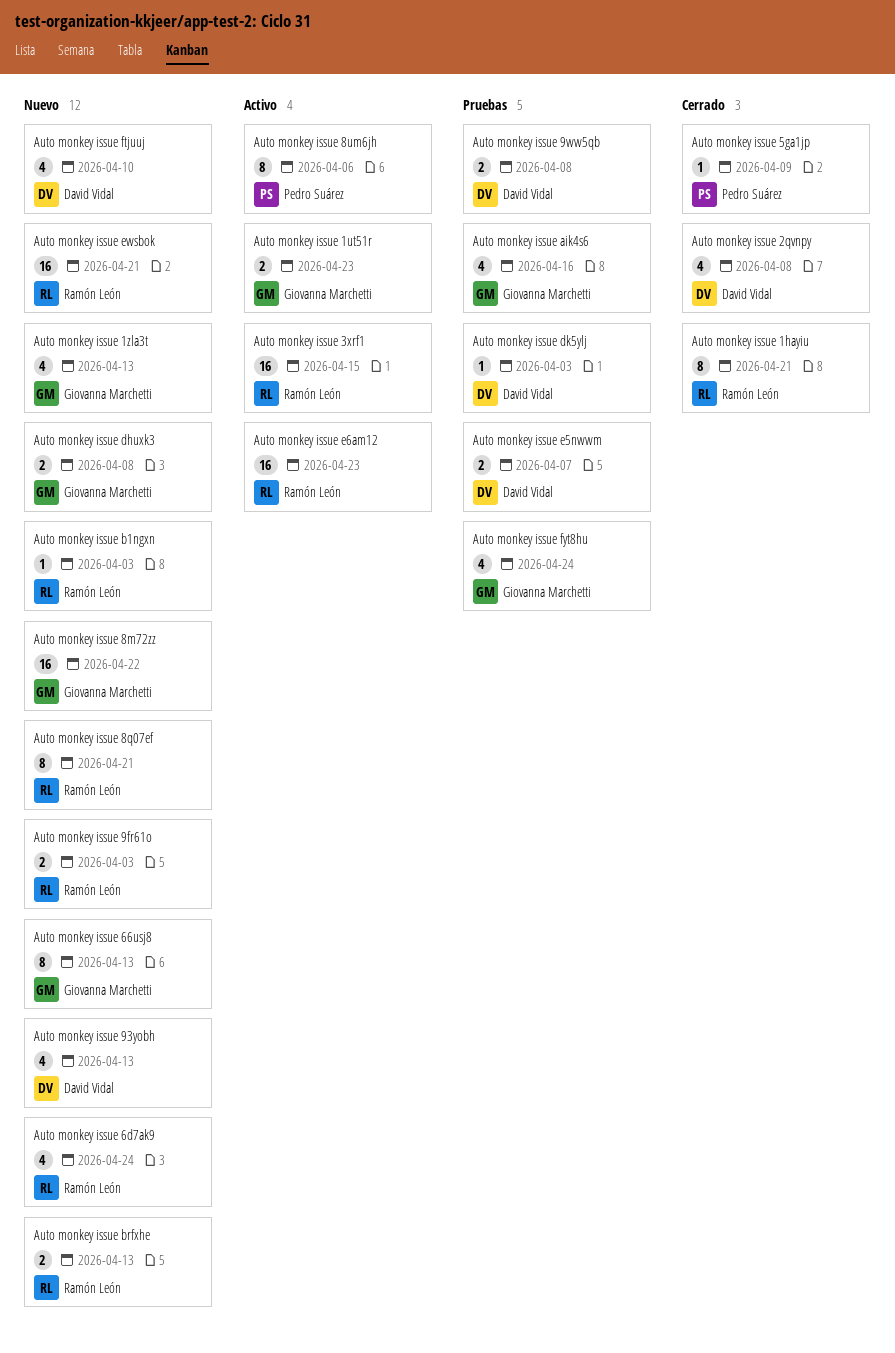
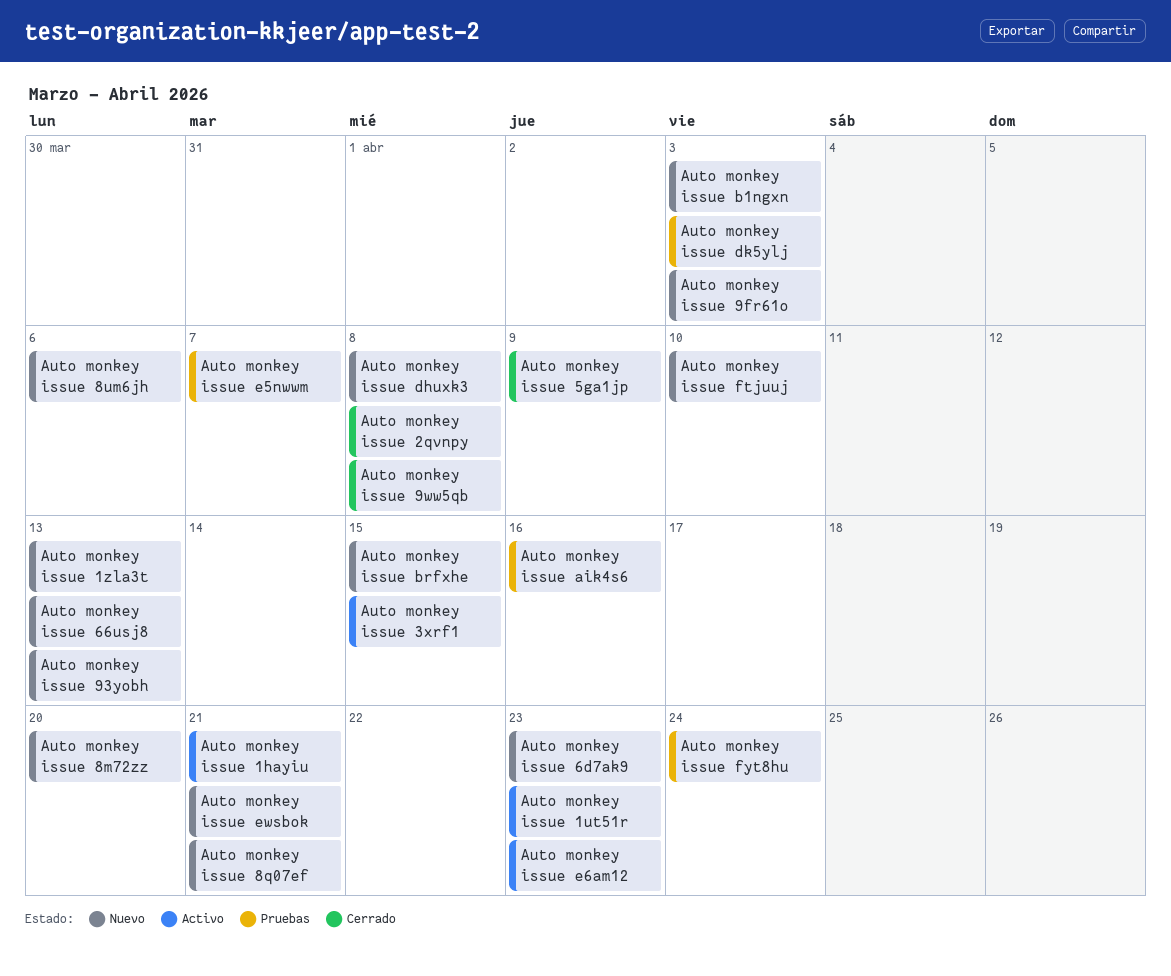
Auto monkey issue 1hayiu, status: Cerrado -> Activo
Auto monkey issue 6d7ak9, due: Apr 24 -> Apr 23
Auto monkey issue 8m72zz, due: Apr 22 -> Apr 20
Auto monkey issue 8um6jh, status: Activo -> Nuevo
Auto monkey issue 9ww5qb, status: Pruebas -> Cerrado
Auto monkey issue brfxhe, due: Apr 13 -> Apr 15

